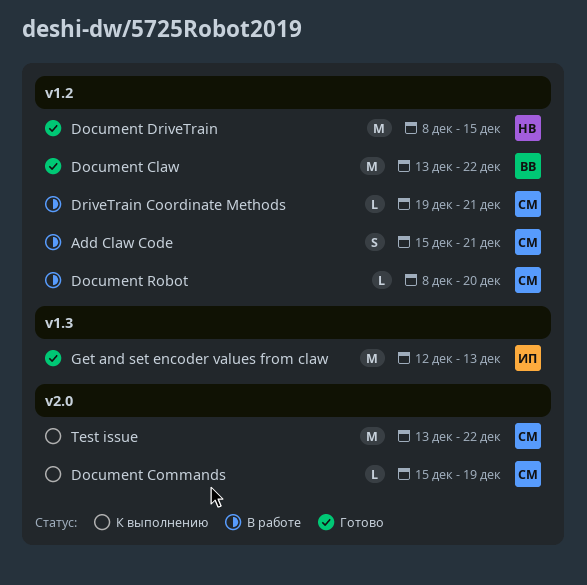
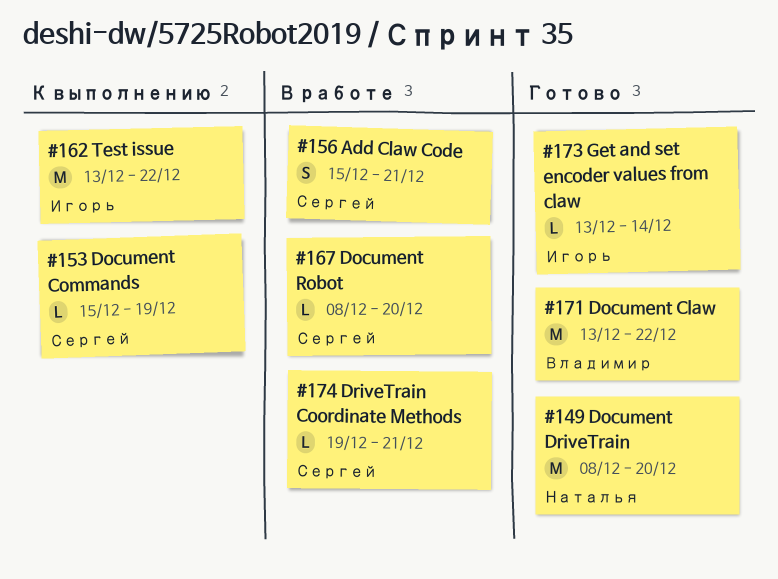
Document DriveTrain, due: Dec 15 -> Dec 20
Get and set encoder values from claw, estimate: M -> L
Get and set encoder values from claw, start: Dec 12 -> Dec 13
Get and set encoder values from claw, due: Dec 13 -> Dec 14
Test issue, owner: Сергей -> Игорь

